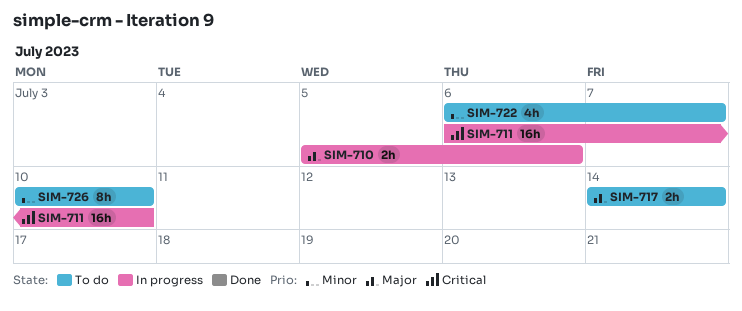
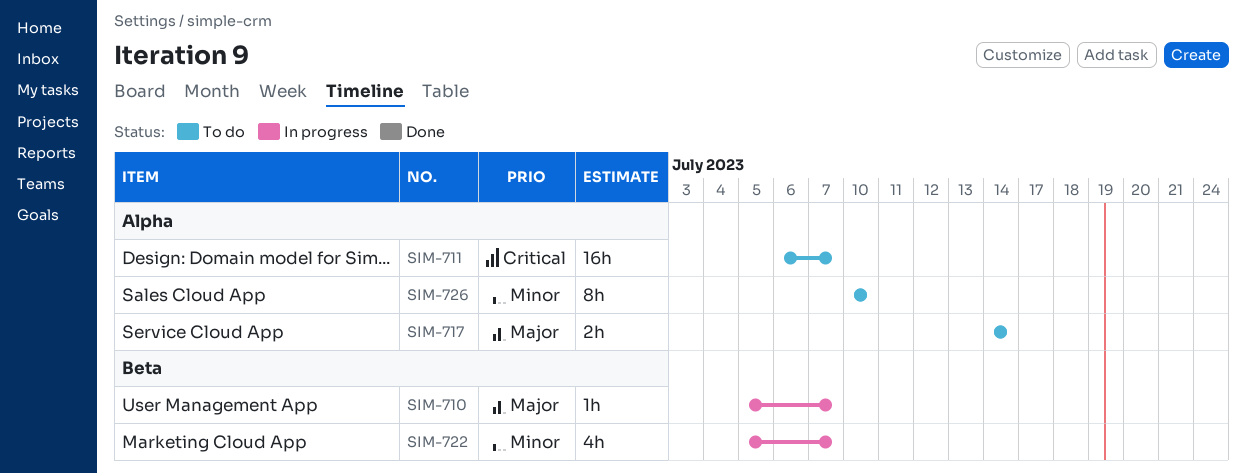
SIM-710, estimate: 2h -> 1h
SIM-710, due: Jul 6 -> Jul 7
SIM-711, status: In progress -> To do
SIM-711, due: Jul 10 -> Jul 7
SIM-722, status: To do -> In progress
SIM-722, start: Jul 6 -> Jul 5

